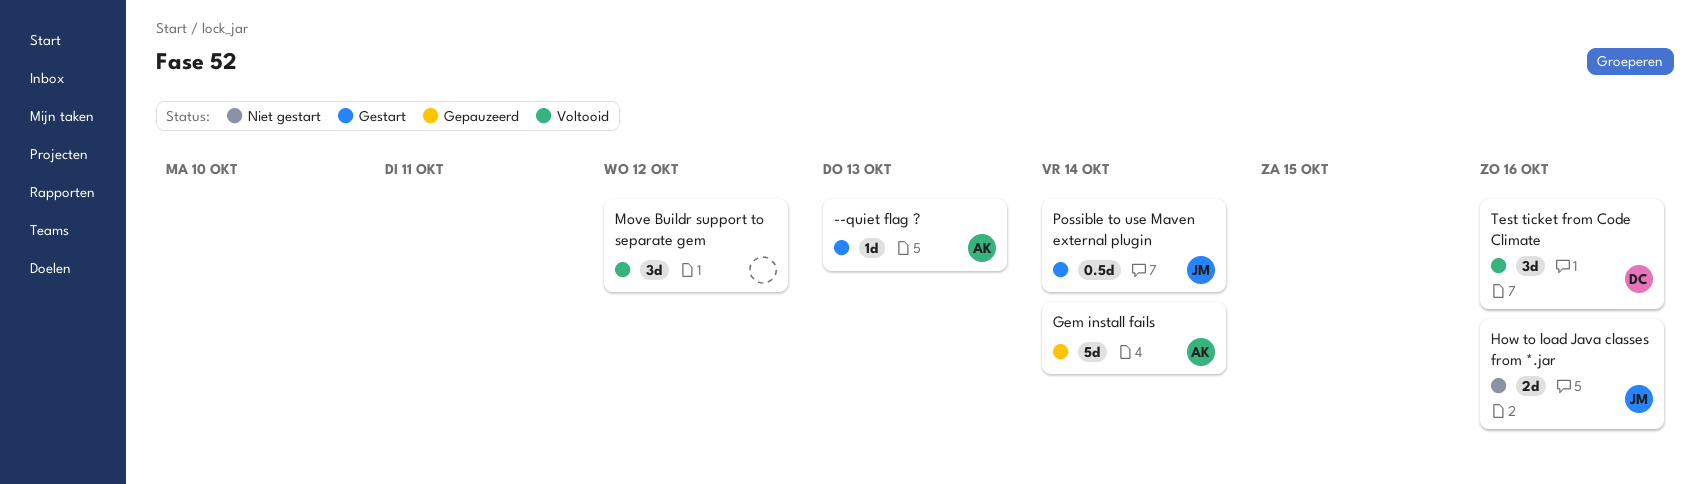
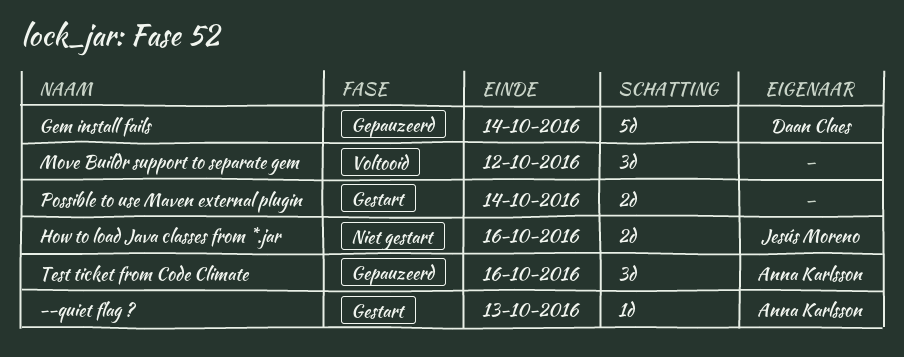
Gem install fails, owner: Anna Karlsson -> Daan Claes
Possible to use Maven external plugin, owner: Jesús Moreno -> none
Possible to use Maven external plugin, estimate: 0.5d -> 2d
Test ticket from Code Climate, status: Voltooid -> Gepauzeerd
Test ticket from Code Climate, owner: Daan Claes -> Anna Karlsson

